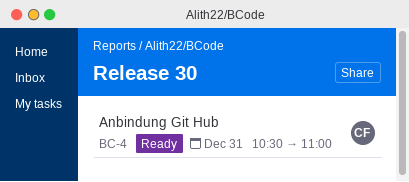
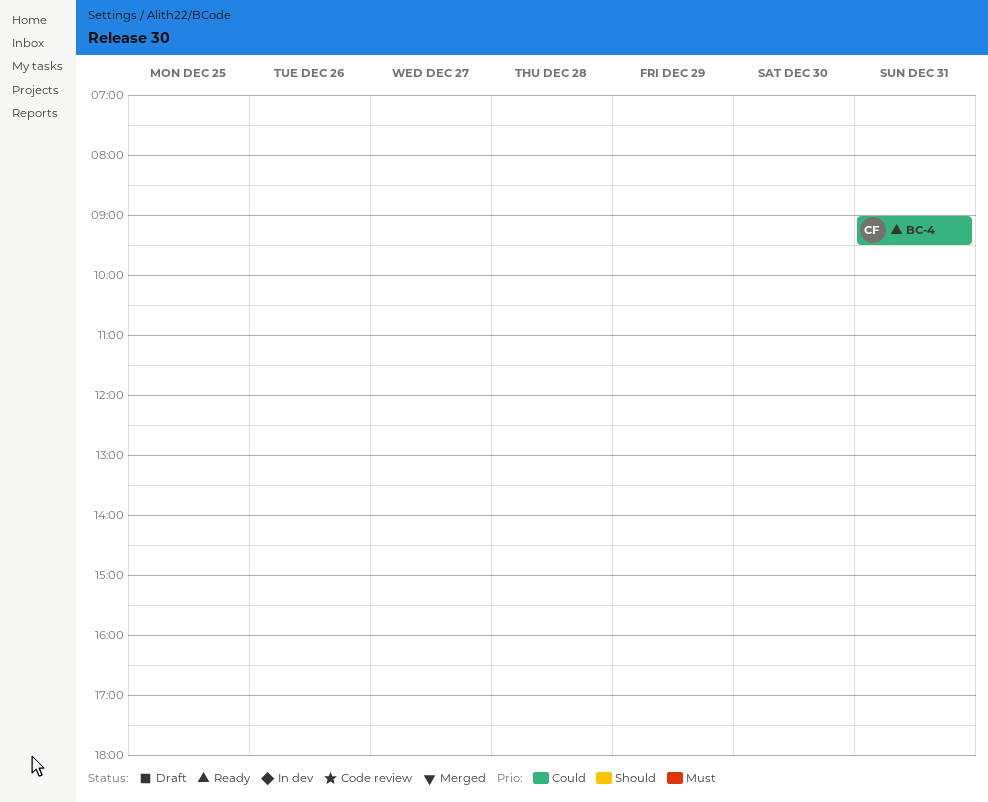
BC-4, begins: 10:30 -> 09:00
BC-4, ends: 11:00 -> 09:30

